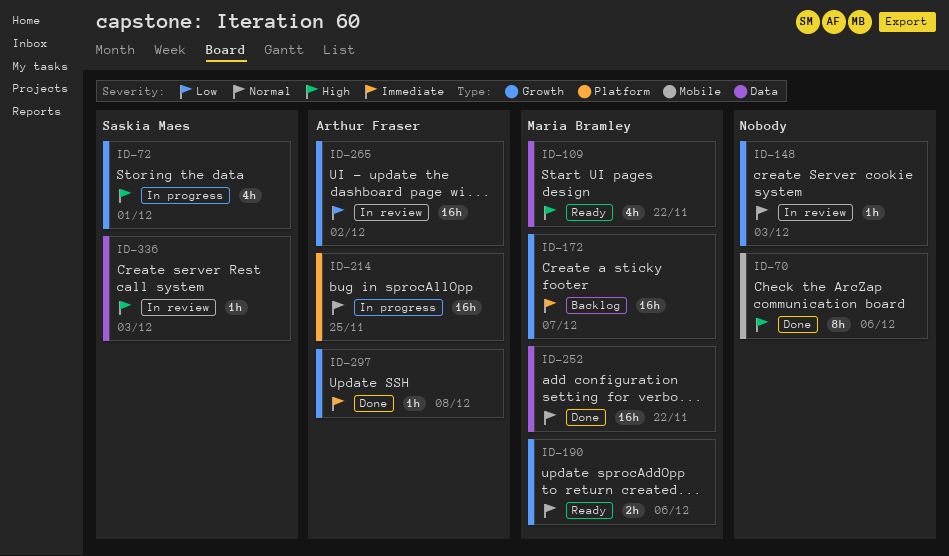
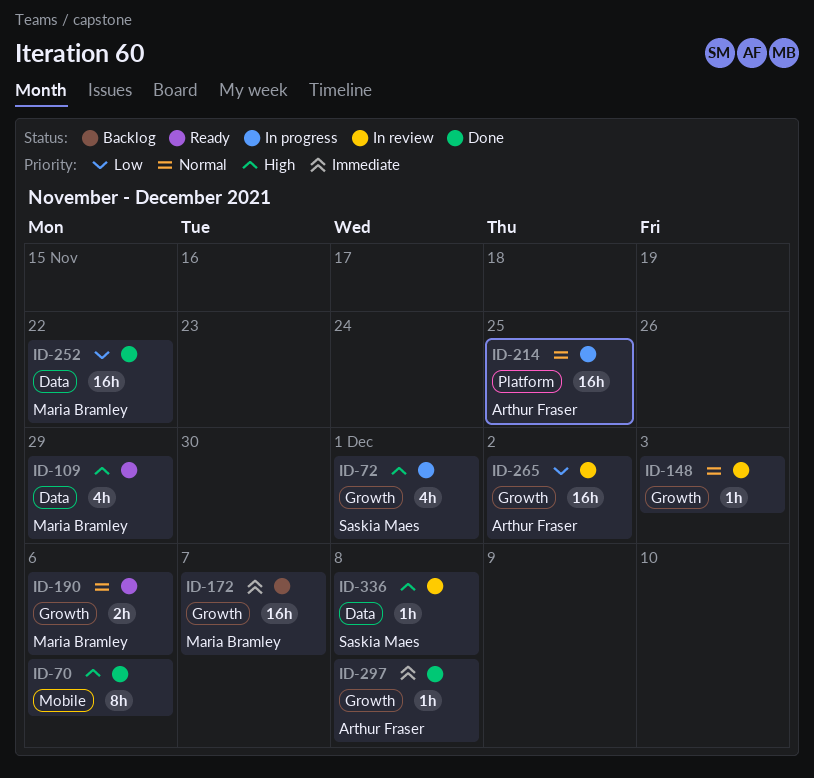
ID-109, due: Nov 22 -> Nov 29
ID-252, priority: Normal -> Low
ID-336, due: Dec 3 -> Dec 8

